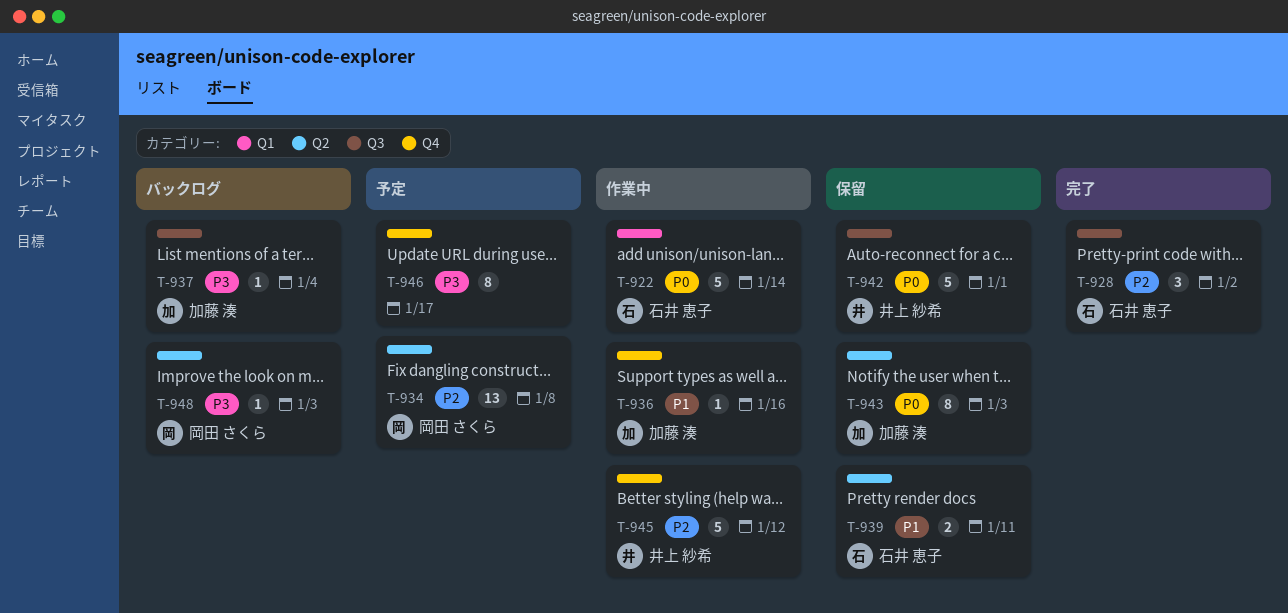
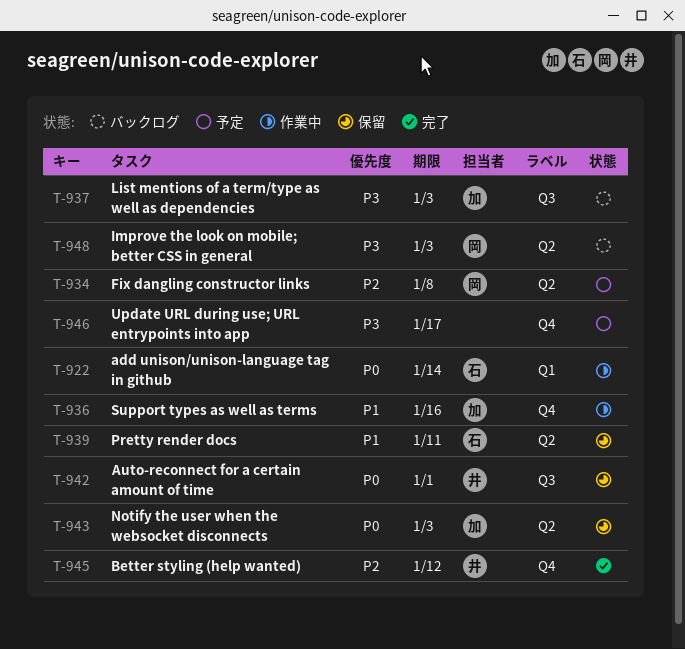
T-928: present -> none
T-937, due: Jan 4 -> Jan 3
T-945, status: 作業中 -> 完了

